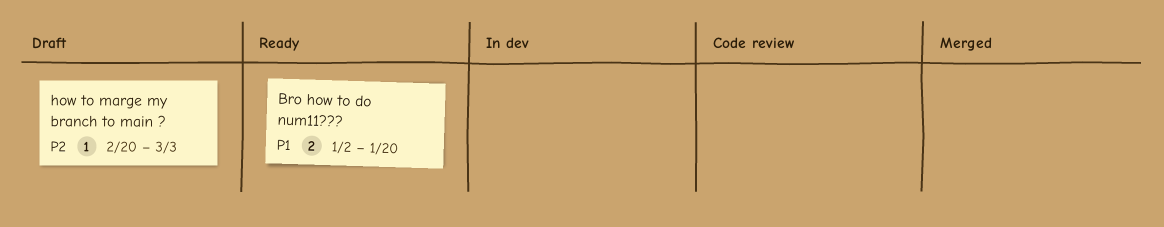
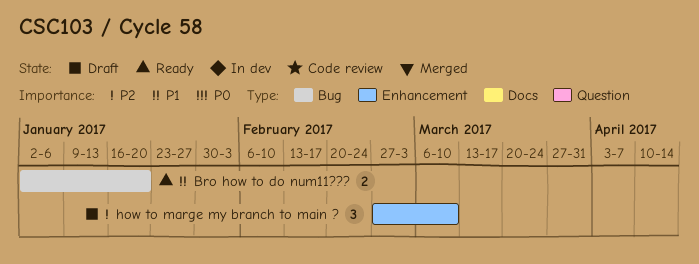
how to marge my branch to main ?, estimate: 1 -> 3
how to marge my branch to main ?, start: Feb 20 -> Feb 27
how to marge my branch to main ?, due: Mar 3 -> Mar 10

